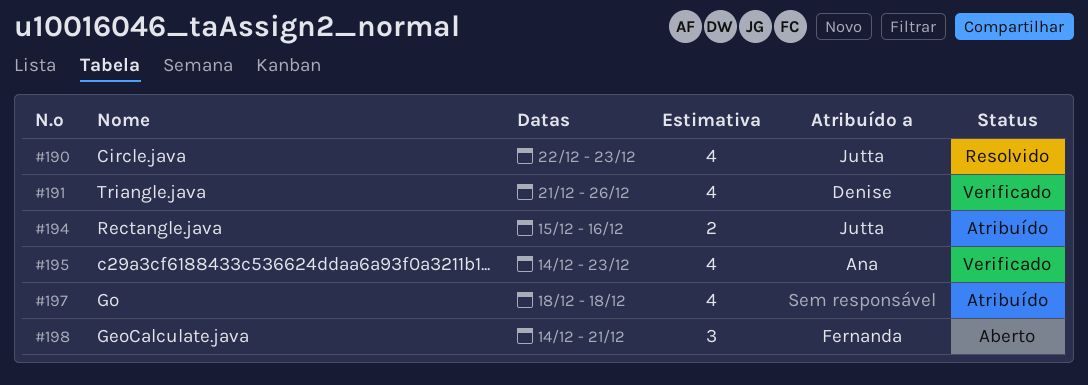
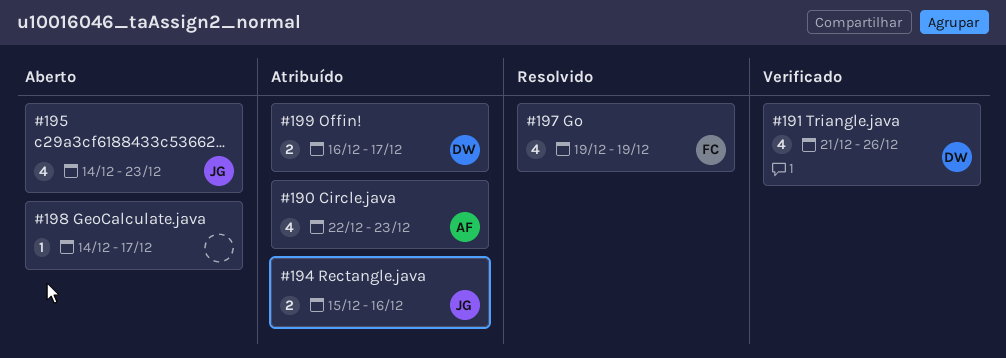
#190, status: Resolvido -> Atribuído
#190, owner: Jutta -> Ana
#195, status: Verificado -> Aberto
#195, owner: Ana -> Jutta
#197, status: Atribuído -> Resolvido
#197, owner: none -> Fernanda
#197, start: Dec 18 -> Dec 19
#197, due: Dec 18 -> Dec 19
#198, owner: Fernanda -> none
#198, estimate: 3 -> 1
#198, due: Dec 21 -> Dec 17
#199: none -> present

